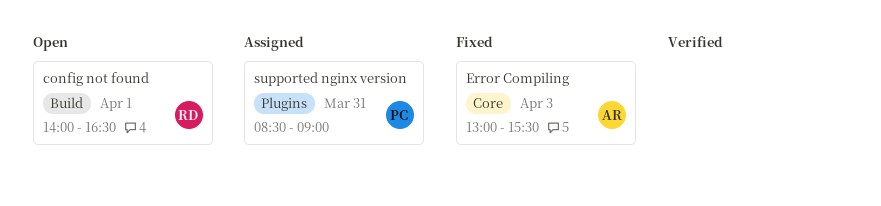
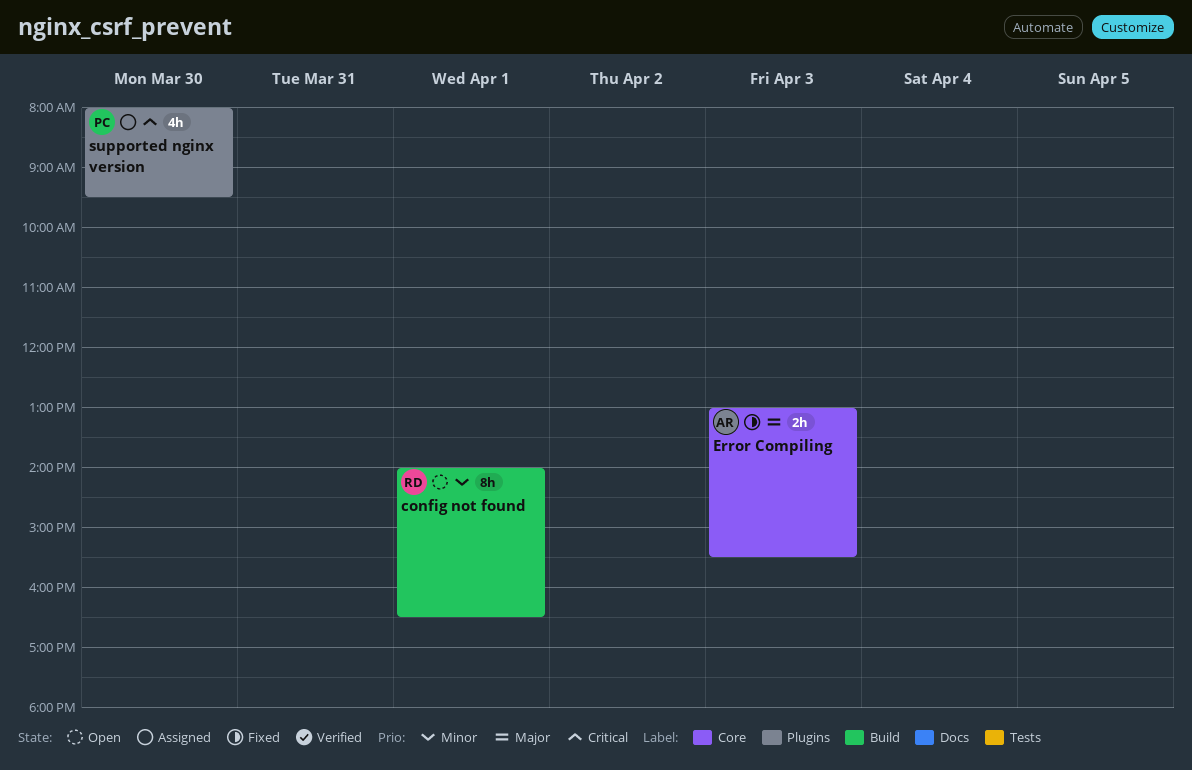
supported nginx version, day: Mar 31 -> Mar 30
supported nginx version, begins: 08:30 -> 08:00
supported nginx version, ends: 09:00 -> 09:30

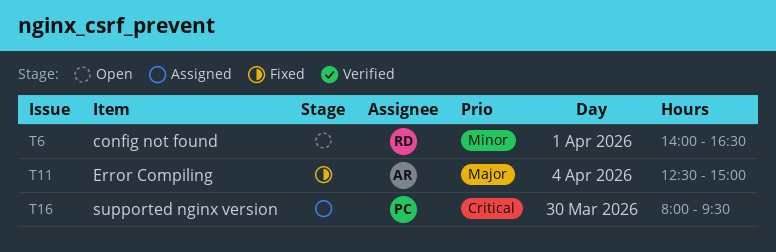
Error Compiling, day: Apr 3 -> Apr 4
Error Compiling, begins: 13:00 -> 12:30
Error Compiling, ends: 15:30 -> 15:00

